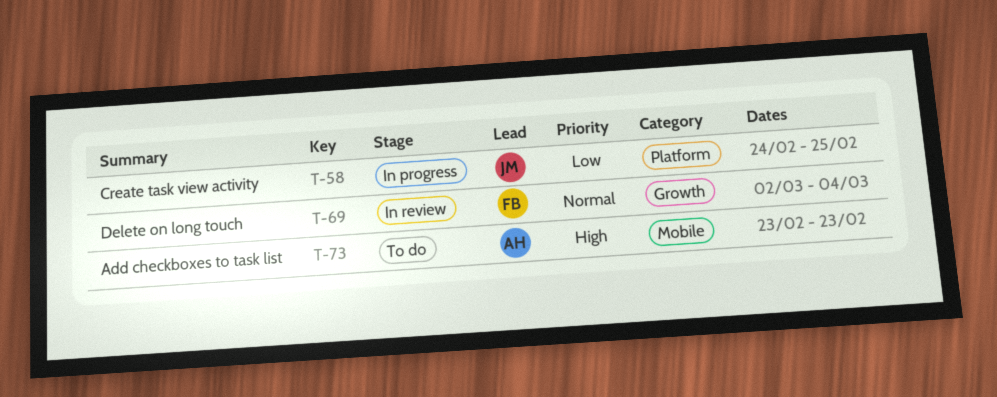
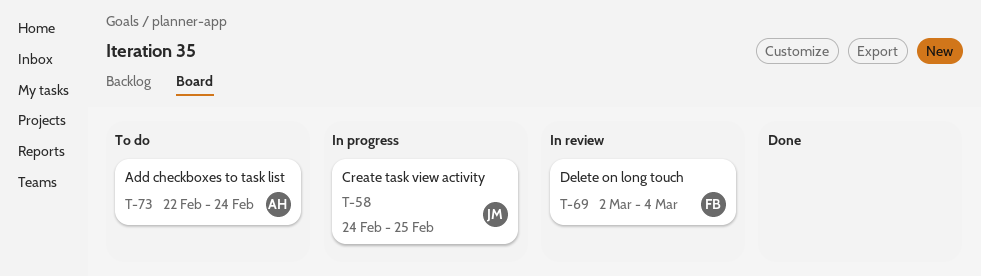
T-73, start: Feb 23 -> Feb 22
T-73, due: Feb 23 -> Feb 24

